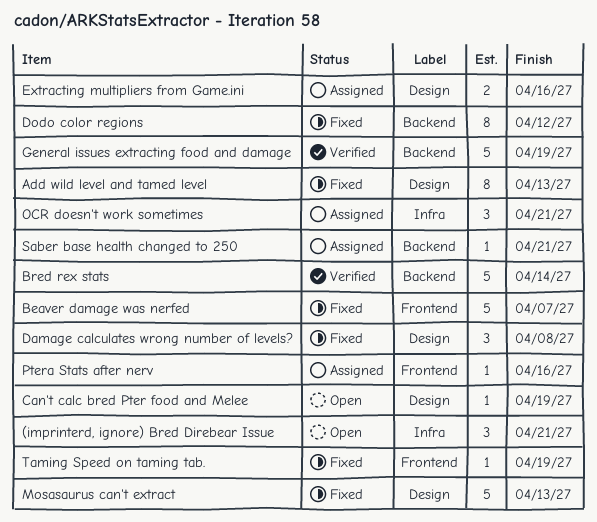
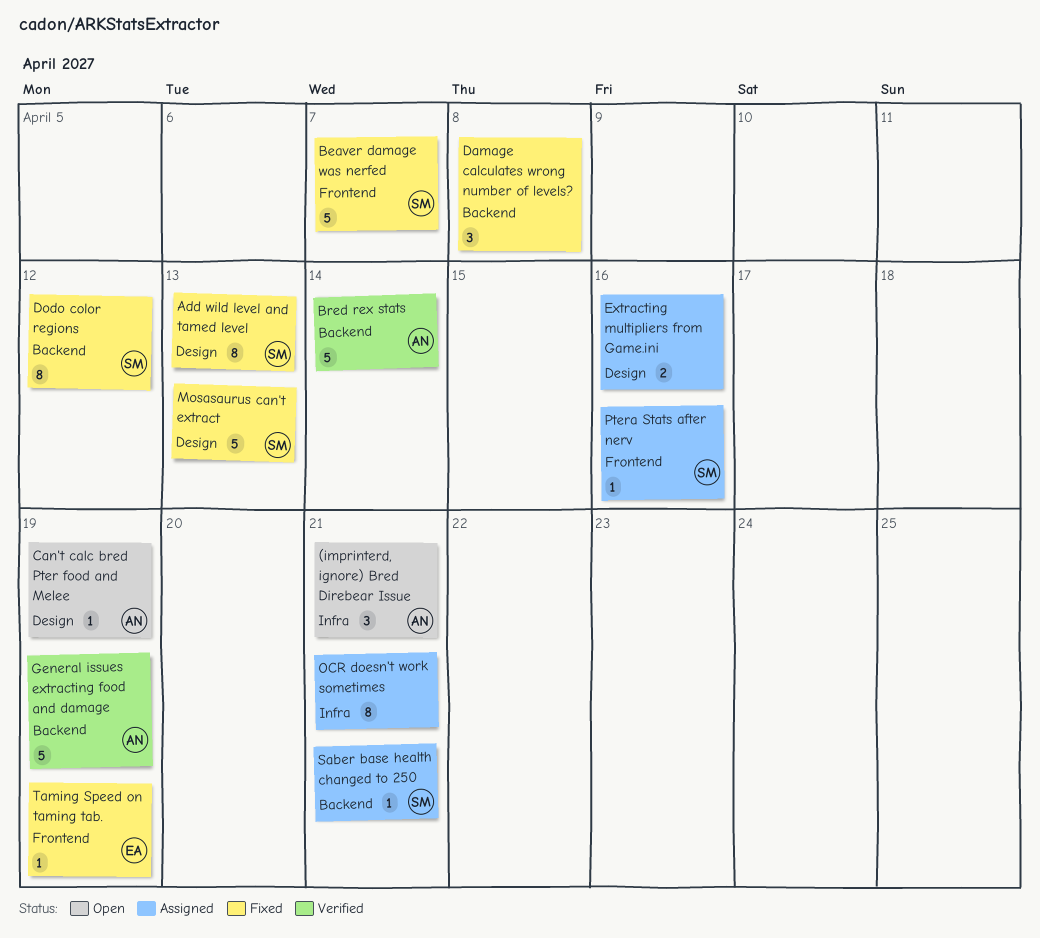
Damage calculates wrong number of levels?, label: Design -> Backend
OCR doesn't work sometimes, estimate: 3 -> 8

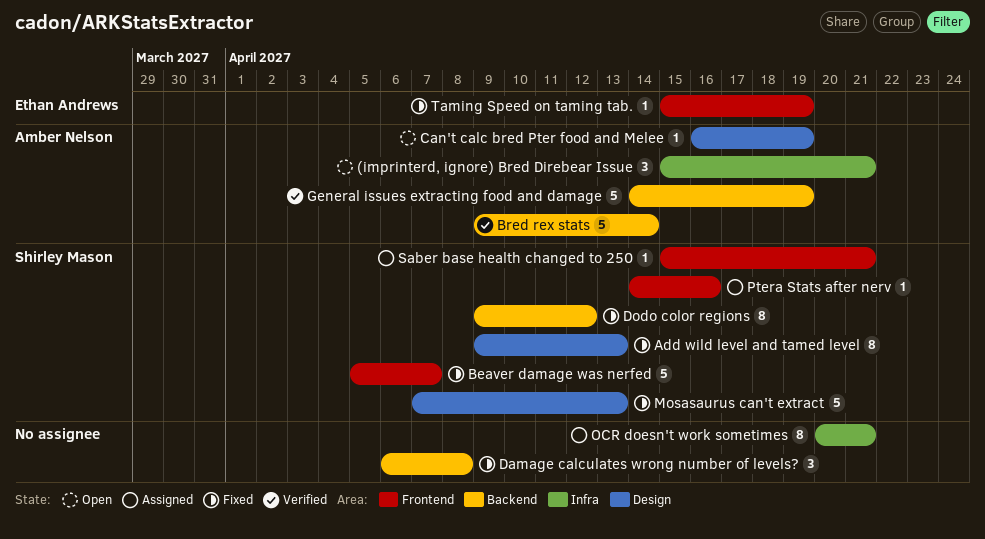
Extracting multipliers from Game.ini: present -> none
Saber base health changed to 250, label: Backend -> Frontend

